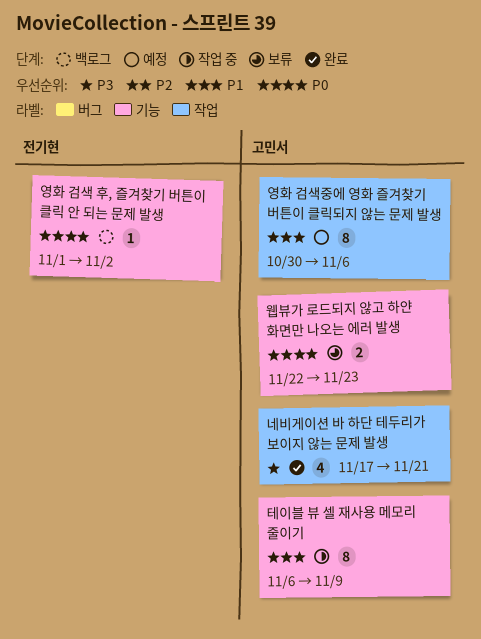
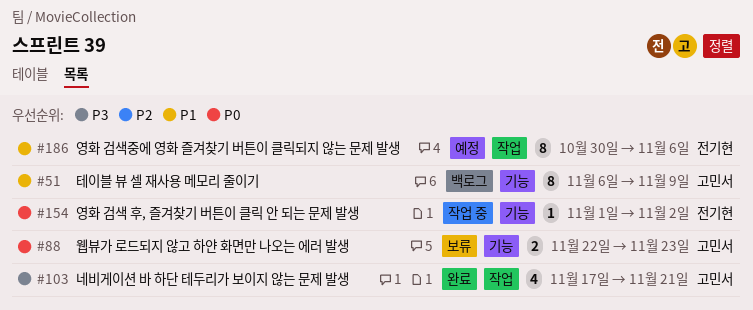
영화 검색 후, 즐겨찾기 버튼이 클릭 안 되는 문제 발생, status: 백로그 -> 작업 중
영화 검색중에 영화 즐겨찾기 버튼이 클릭되지 않는 문제 발생, owner: 고민서 -> 전기현
테이블 뷰 셀 재사용 메모리 줄이기, status: 작업 중 -> 백로그

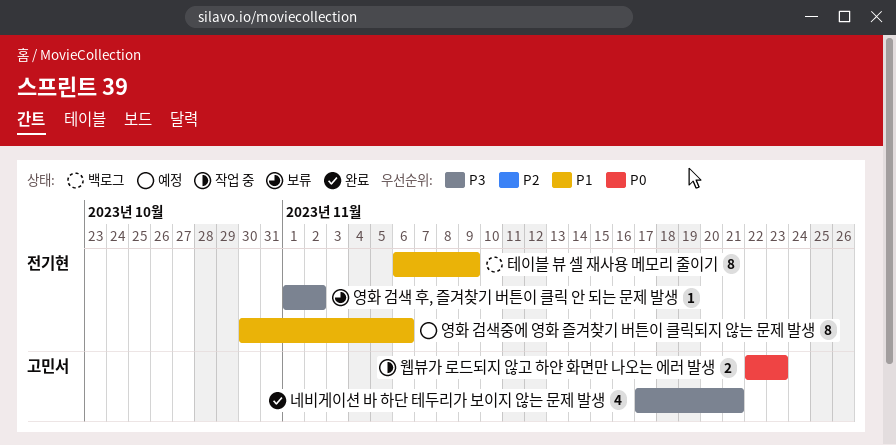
영화 검색 후, 즐겨찾기 버튼이 클릭 안 되는 문제 발생, status: 작업 중 -> 보류
영화 검색 후, 즐겨찾기 버튼이 클릭 안 되는 문제 발생, priority: P0 -> P3
웹뷰가 로드되지 않고 하얀 화면만 나오는 에러 발생, status: 보류 -> 작업 중
테이블 뷰 셀 재사용 메모리 줄이기, owner: 고민서 -> 전기현

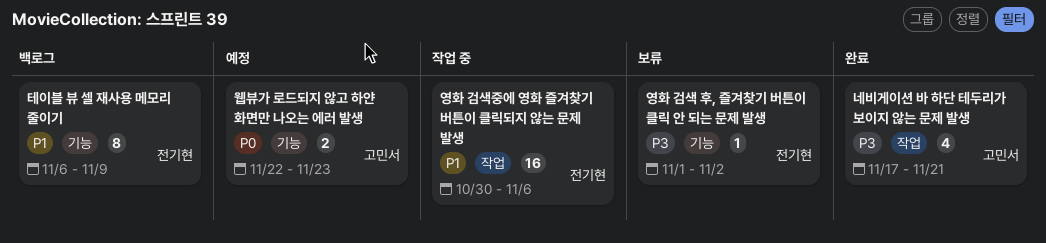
영화 검색중에 영화 즐겨찾기 버튼이 클릭되지 않는 문제 발생, status: 예정 -> 작업 중
영화 검색중에 영화 즐겨찾기 버튼이 클릭되지 않는 문제 발생, estimate: 8 -> 16
웹뷰가 로드되지 않고 하얀 화면만 나오는 에러 발생, status: 작업 중 -> 예정

